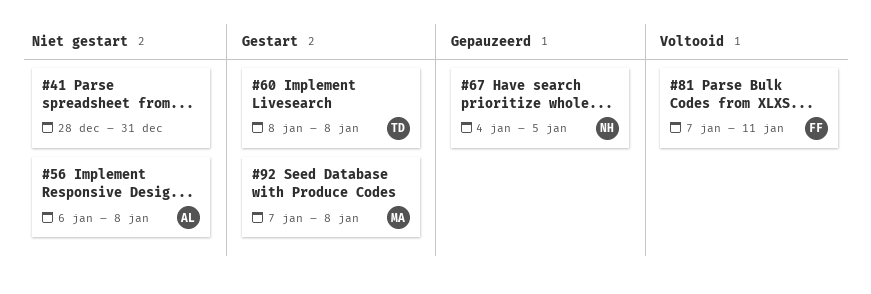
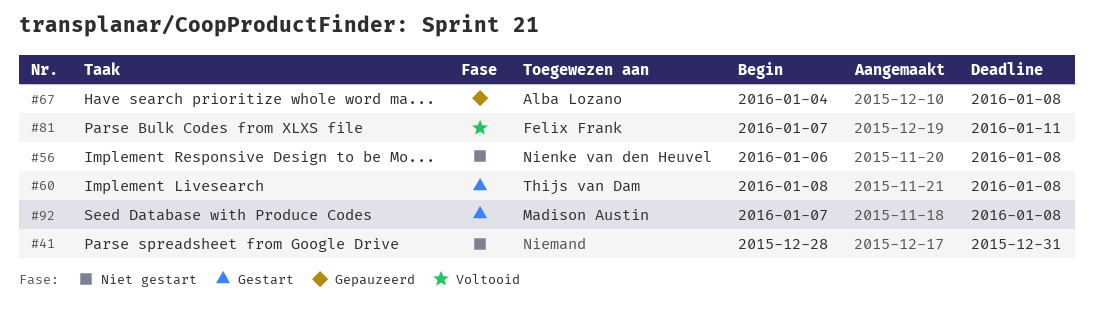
#56, owner: Alba Lozano -> Nienke van den Heuvel
#67, owner: Nienke van den Heuvel -> Alba Lozano
#67, due: Jan 5 -> Jan 8

